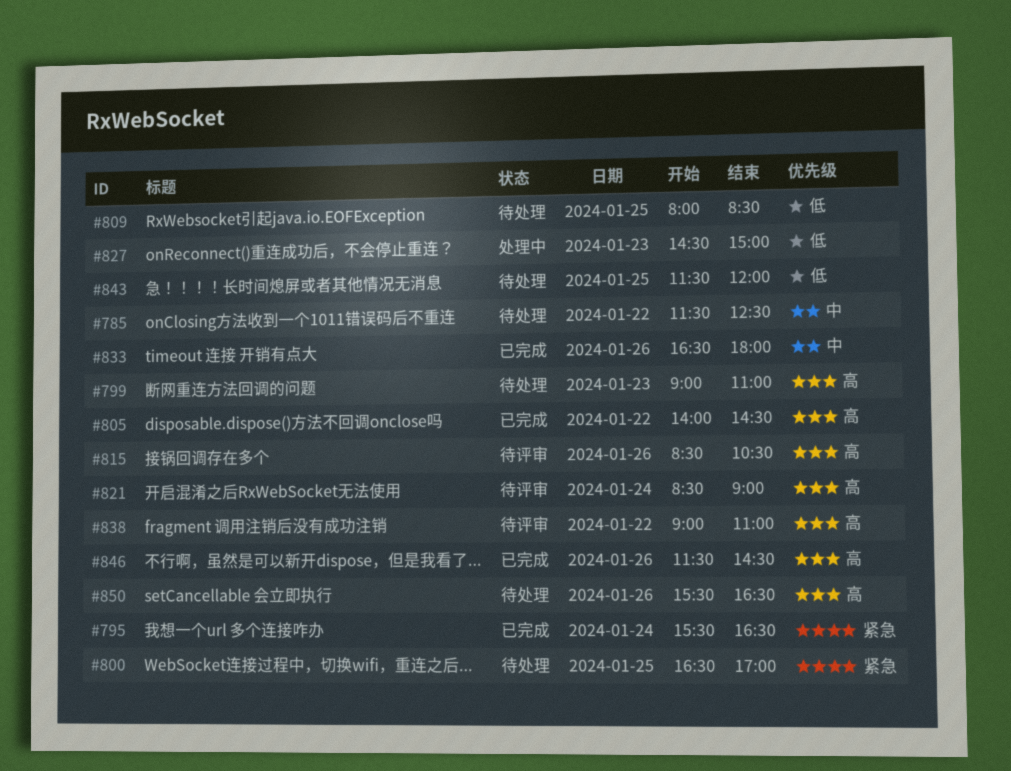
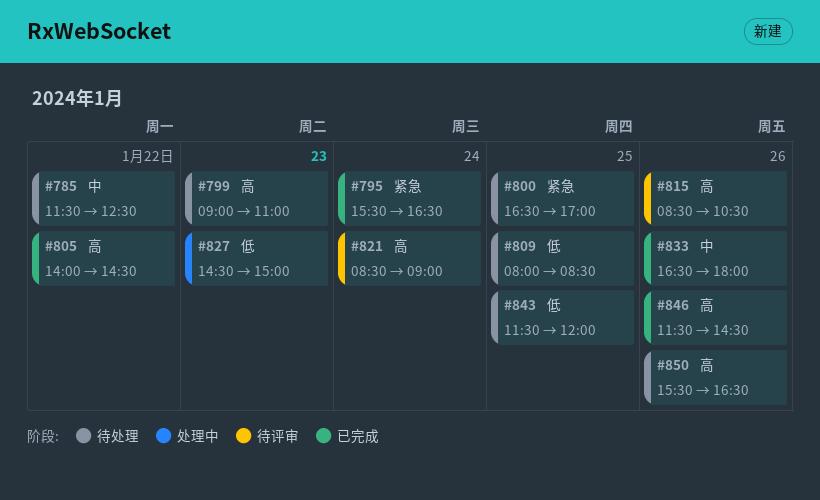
#838: present -> none

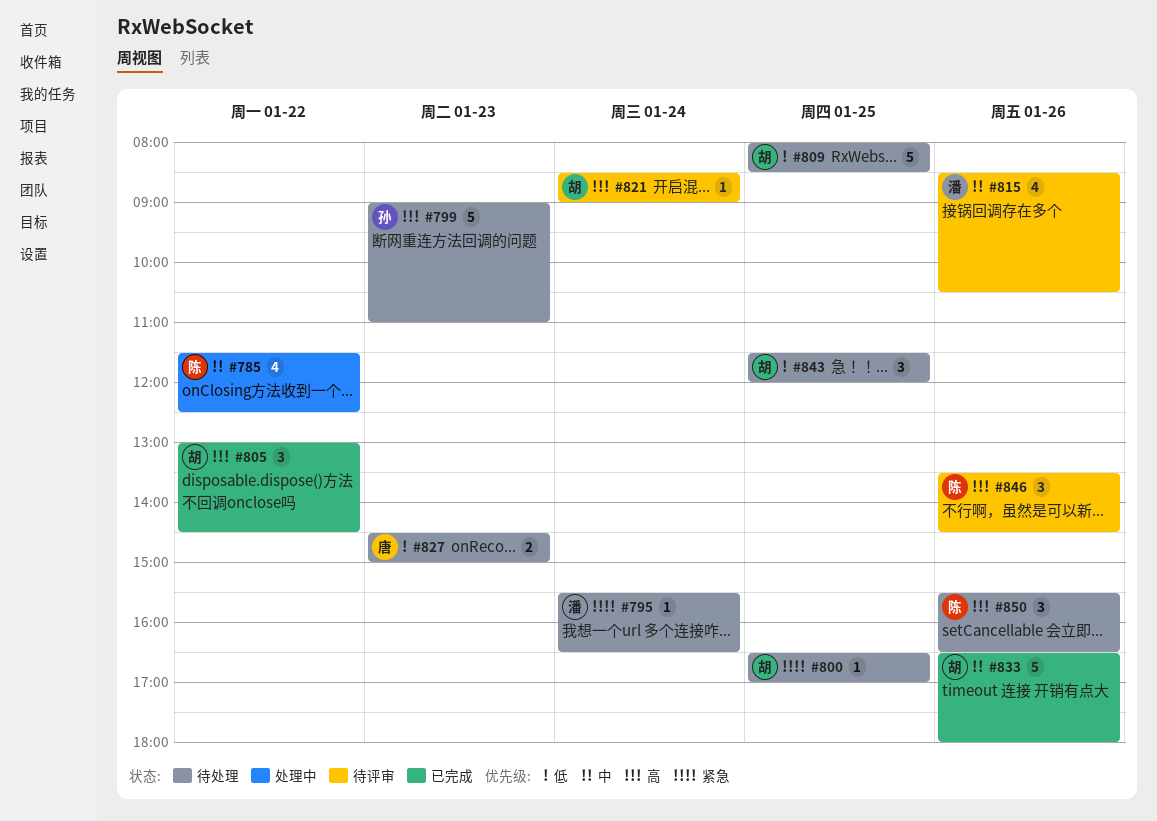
#785, status: 待处理 -> 处理中
#795, status: 已完成 -> 待处理
#805, begins: 14:00 -> 13:00
#815, priority: 高 -> 中
#827, status: 处理中 -> 待处理
#846, status: 已完成 -> 待评审
#846, begins: 11:30 -> 13:30

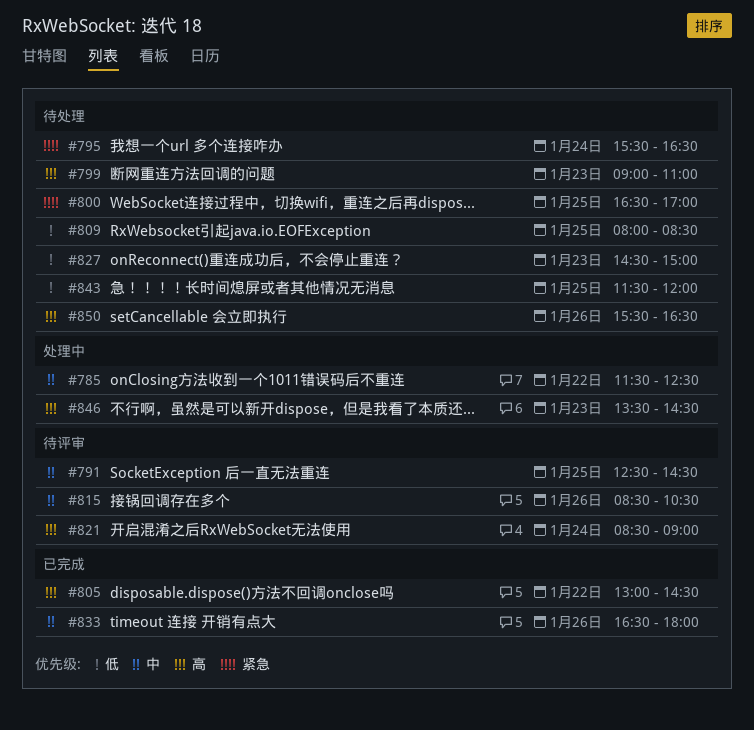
#791: none -> present
#846, status: 待评审 -> 处理中
#846, day: Jan 26 -> Jan 23

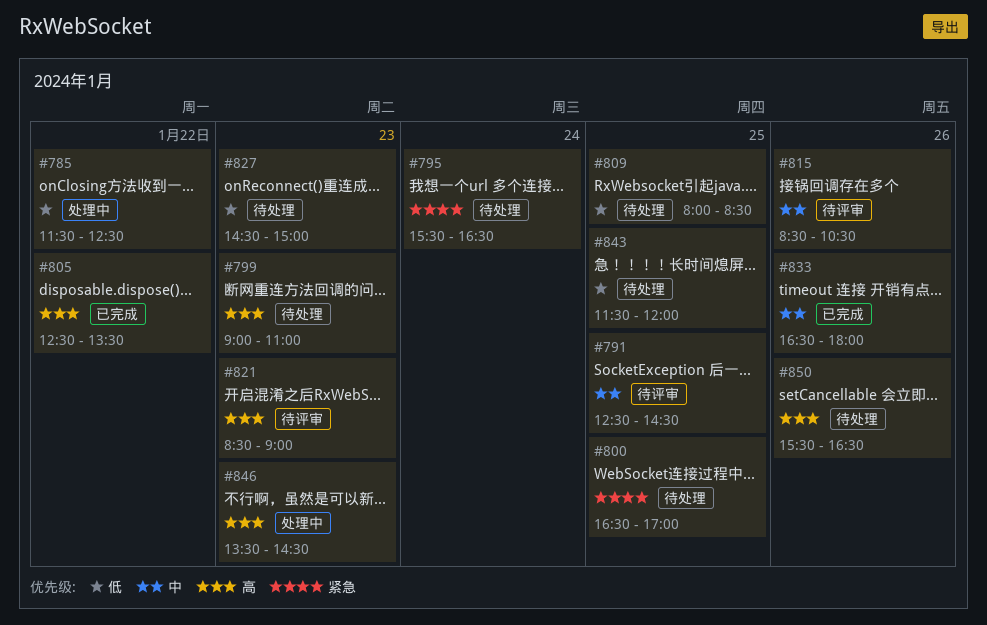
#785, priority: 中 -> 低
#805, begins: 13:00 -> 12:30
#805, ends: 14:30 -> 13:30
#821, day: Jan 24 -> Jan 23

